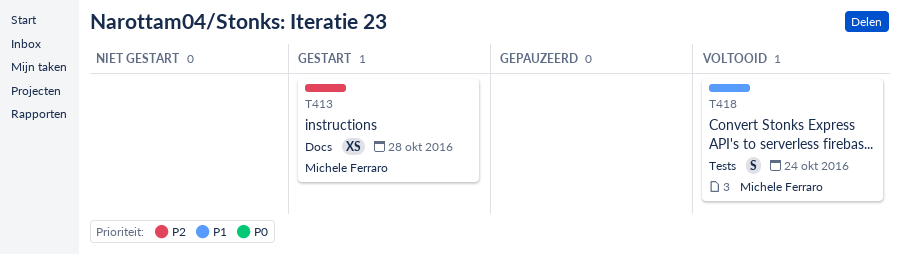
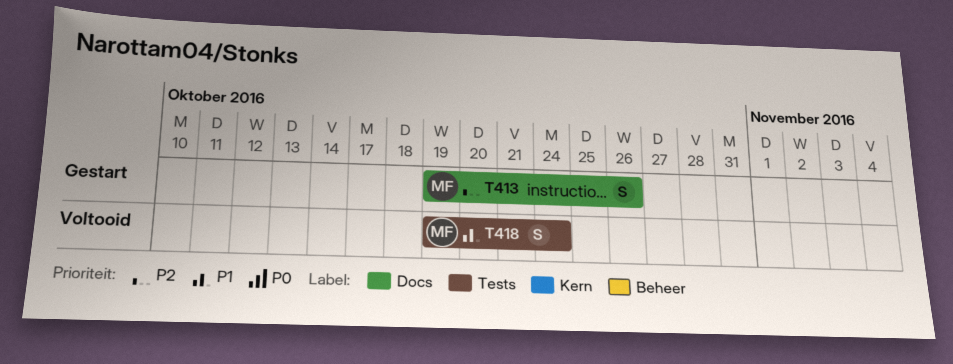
T413, estimate: XS -> S
T413, due: Oct 28 -> Oct 26

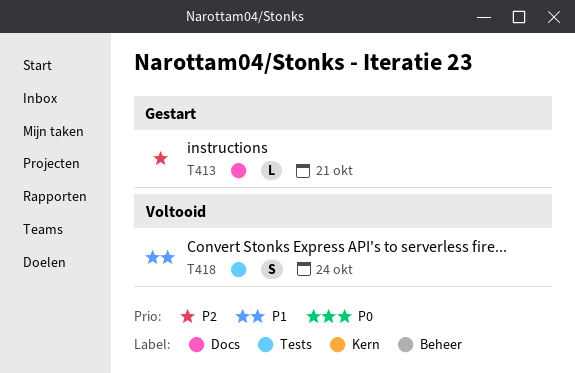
T413, estimate: S -> L
T413, due: Oct 26 -> Oct 21

